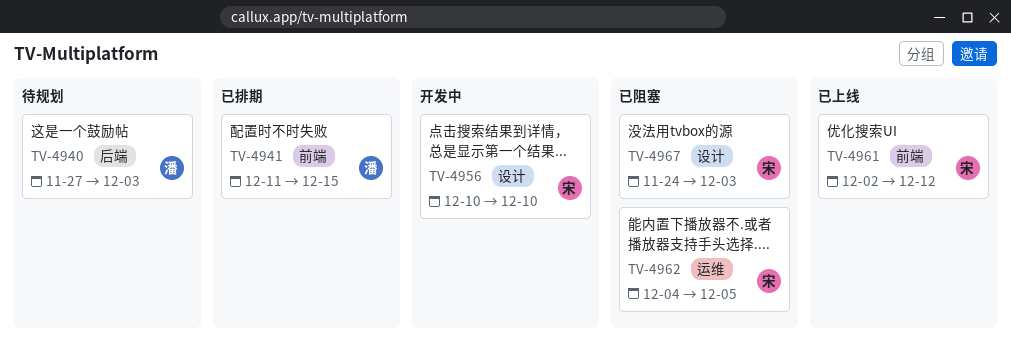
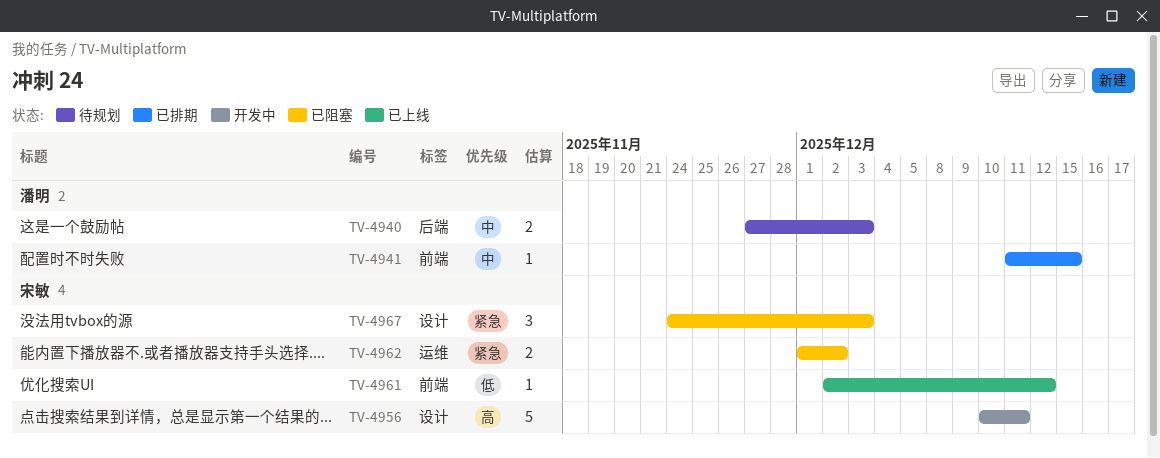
TV-4956, due: Dec 10 -> Dec 11
TV-4962, start: Dec 4 -> Dec 1
TV-4962, due: Dec 5 -> Dec 2

